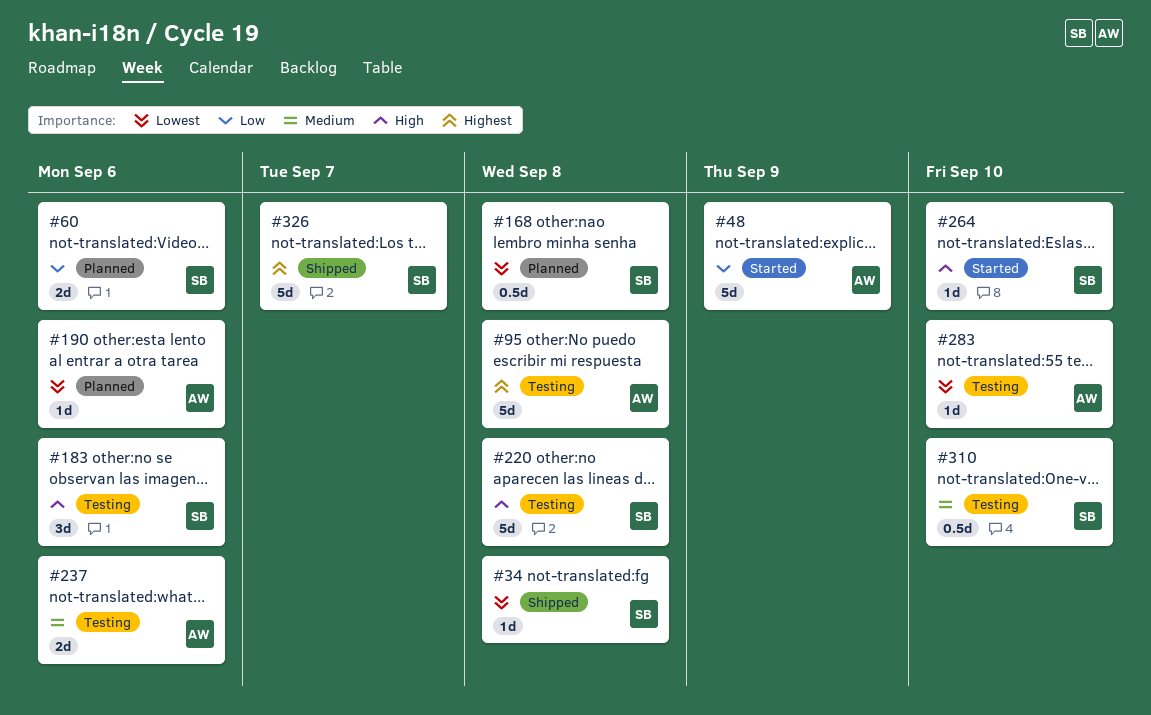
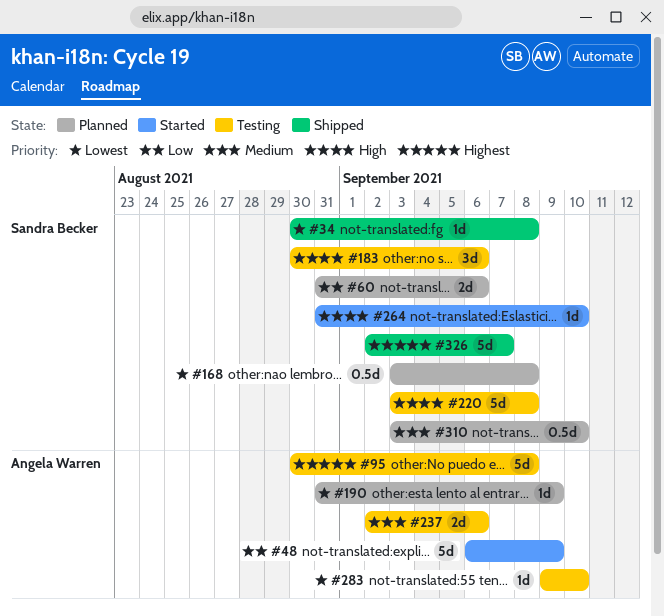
#190, due: Sep 6 -> Sep 9
#310, status: Testing -> Planned

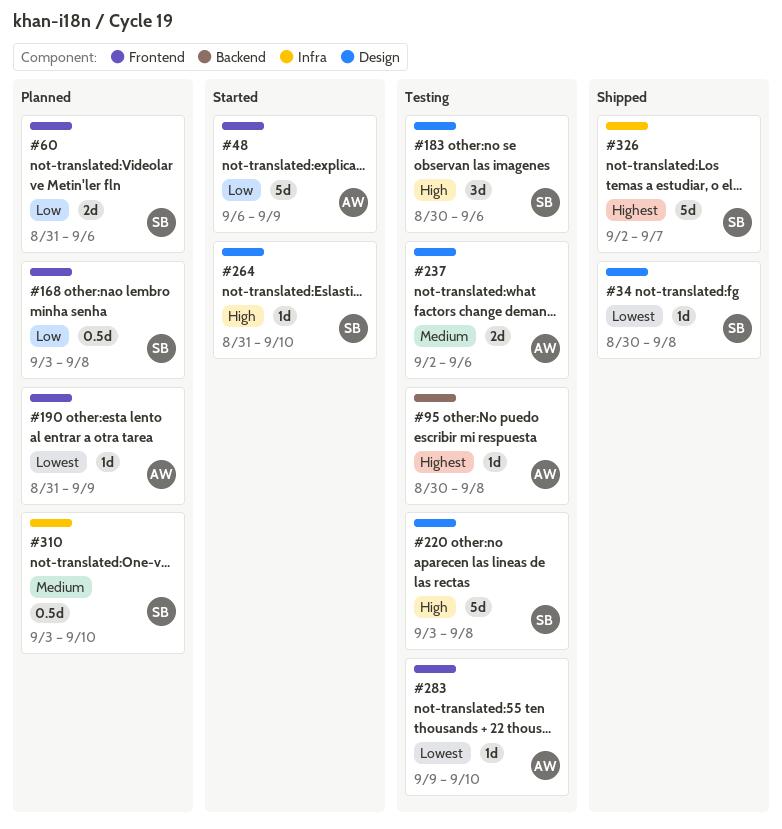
#95, estimate: 5d -> 1d
#168, priority: Lowest -> Low

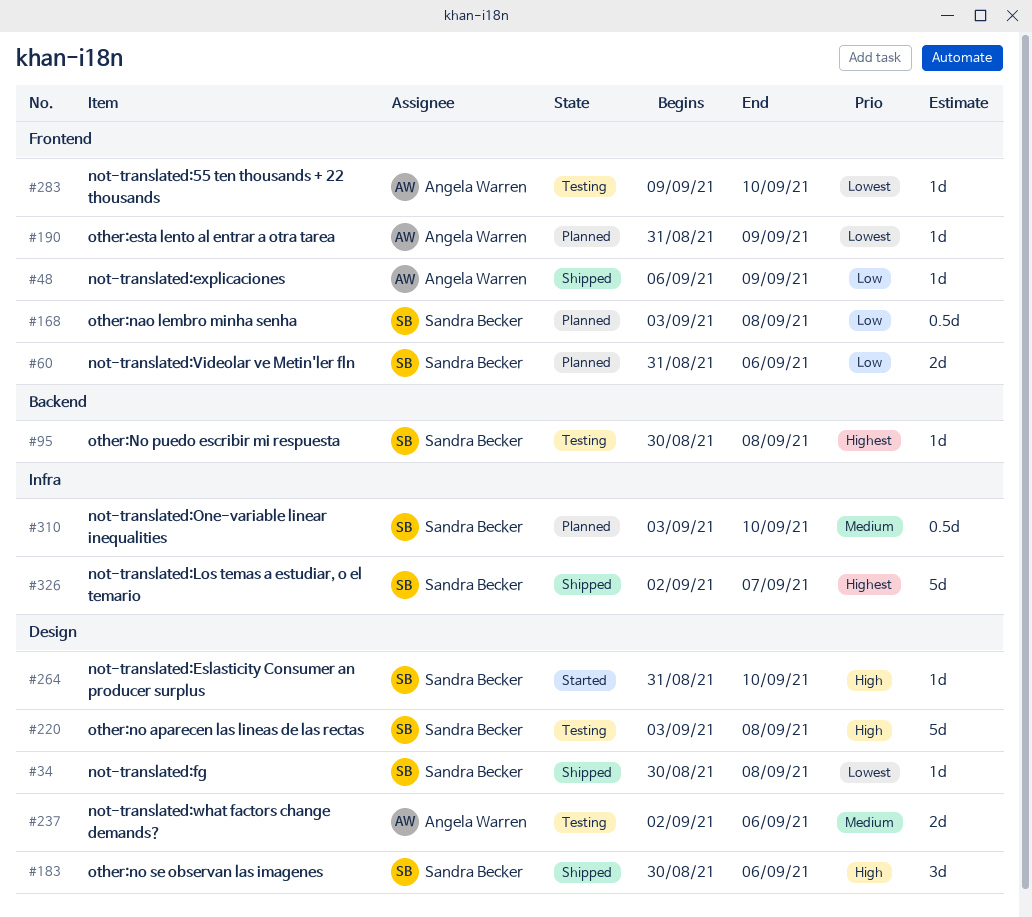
#48, status: Started -> Shipped
#48, estimate: 5d -> 1d
#95, owner: Angela Warren -> Sandra Becker
#183, status: Testing -> Shipped

